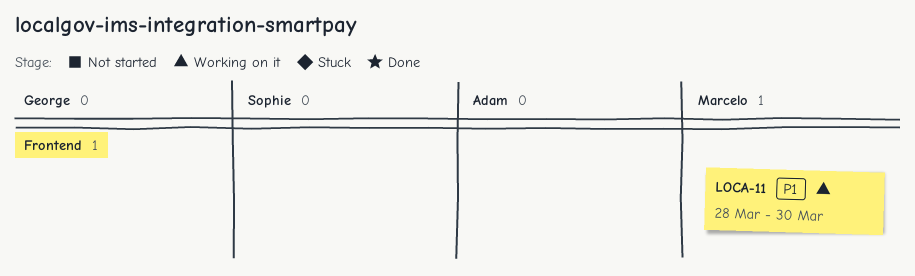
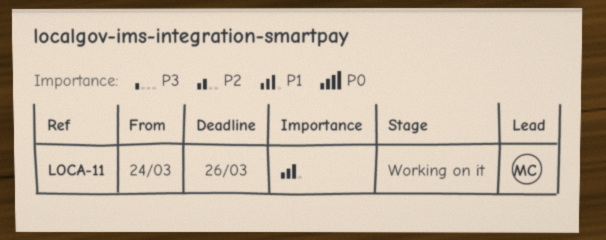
LOCA-11, start: Mar 28 -> Mar 24
LOCA-11, due: Mar 30 -> Mar 26

